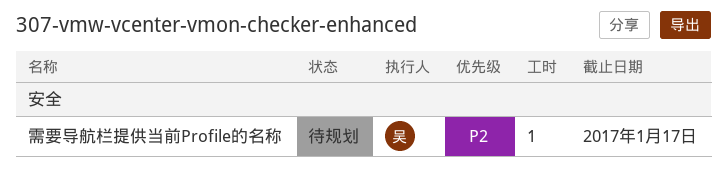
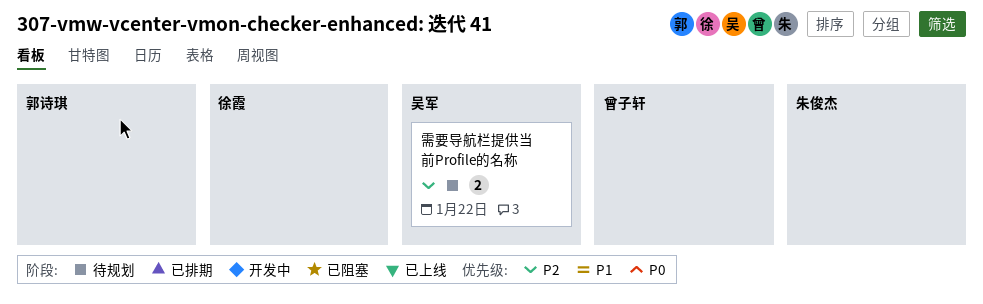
需要导航栏提供当前Profile的名称, estimate: 1 -> 2
需要导航栏提供当前Profile的名称, due: Jan 17 -> Jan 22

